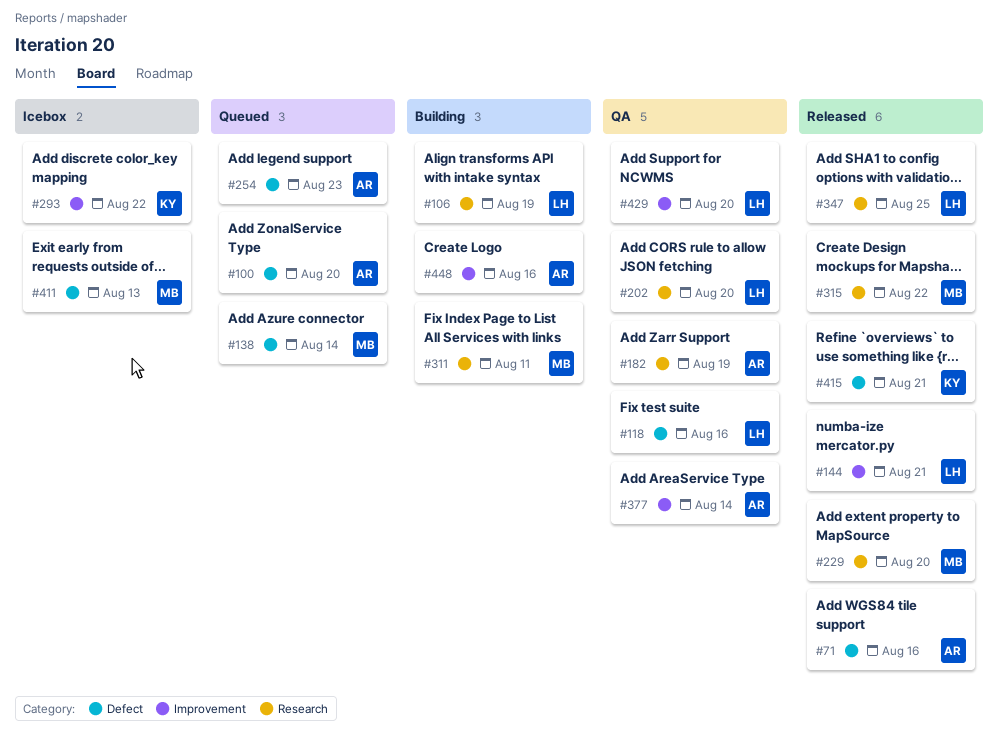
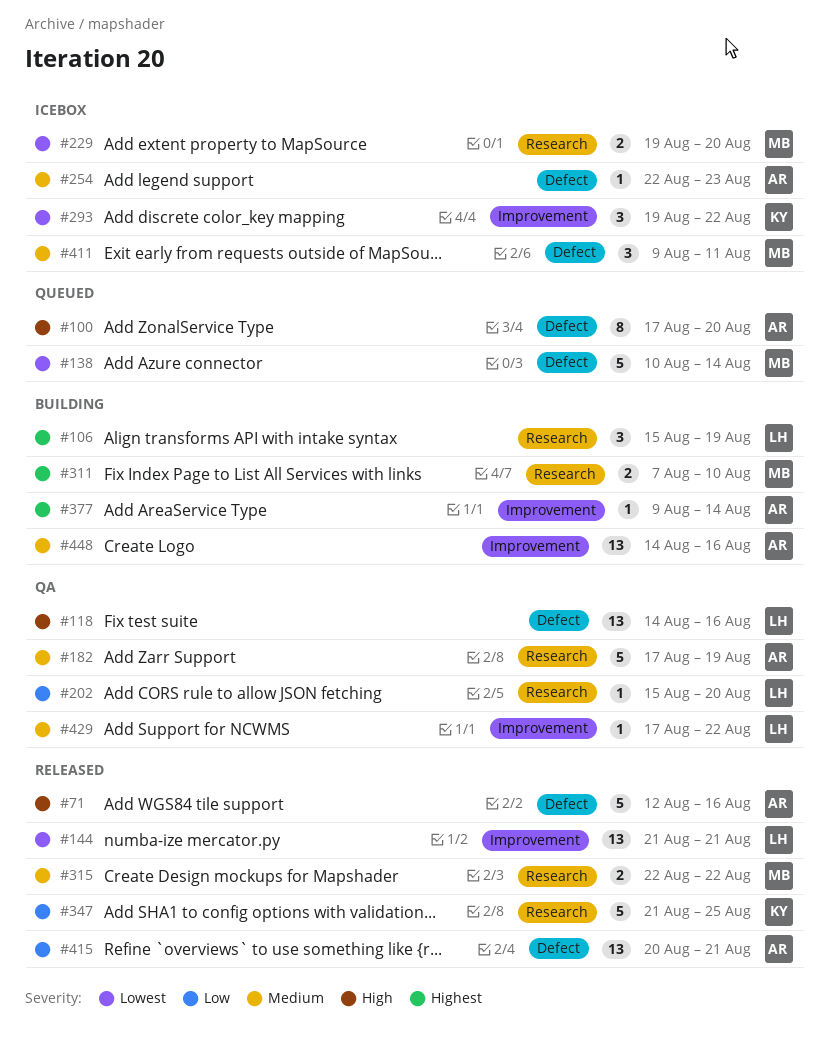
#229, status: Released -> Icebox
#254, status: Queued -> Icebox
#311, due: Aug 11 -> Aug 10
#347, owner: LH -> KY
#377, status: QA -> Building
#411, due: Aug 13 -> Aug 11
#415, owner: KY -> AR
#429, due: Aug 20 -> Aug 22

